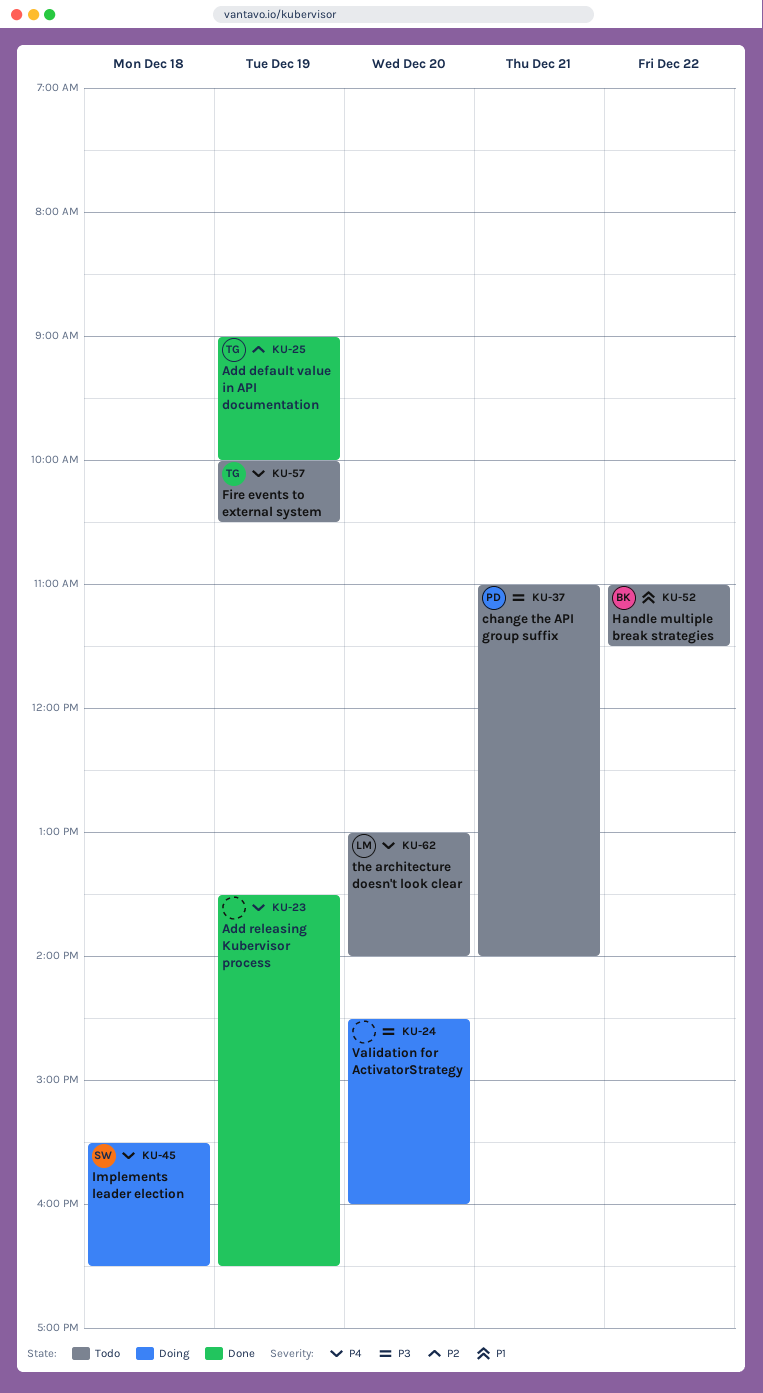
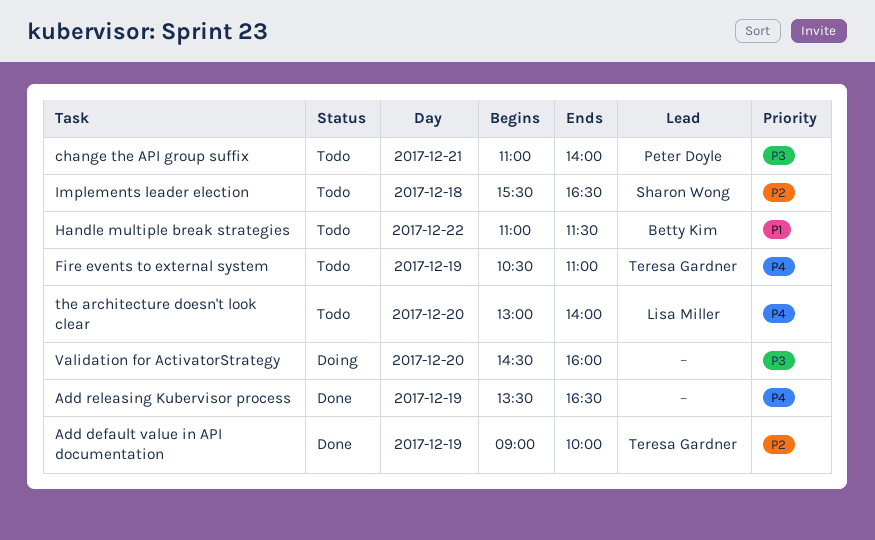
Fire events to external system, begins: 10:00 -> 10:30
Fire events to external system, ends: 10:30 -> 11:00
Implements leader election, status: Doing -> Todo
Implements leader election, priority: P4 -> P2

